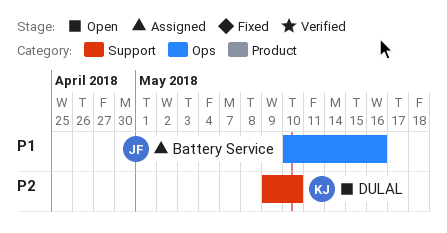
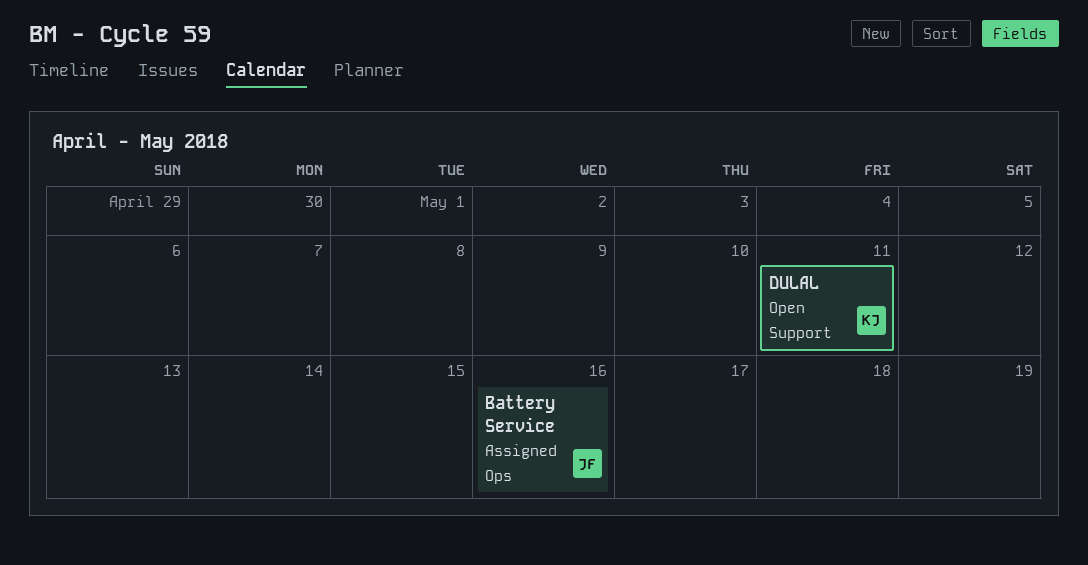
DULAL, due: May 10 -> May 11

